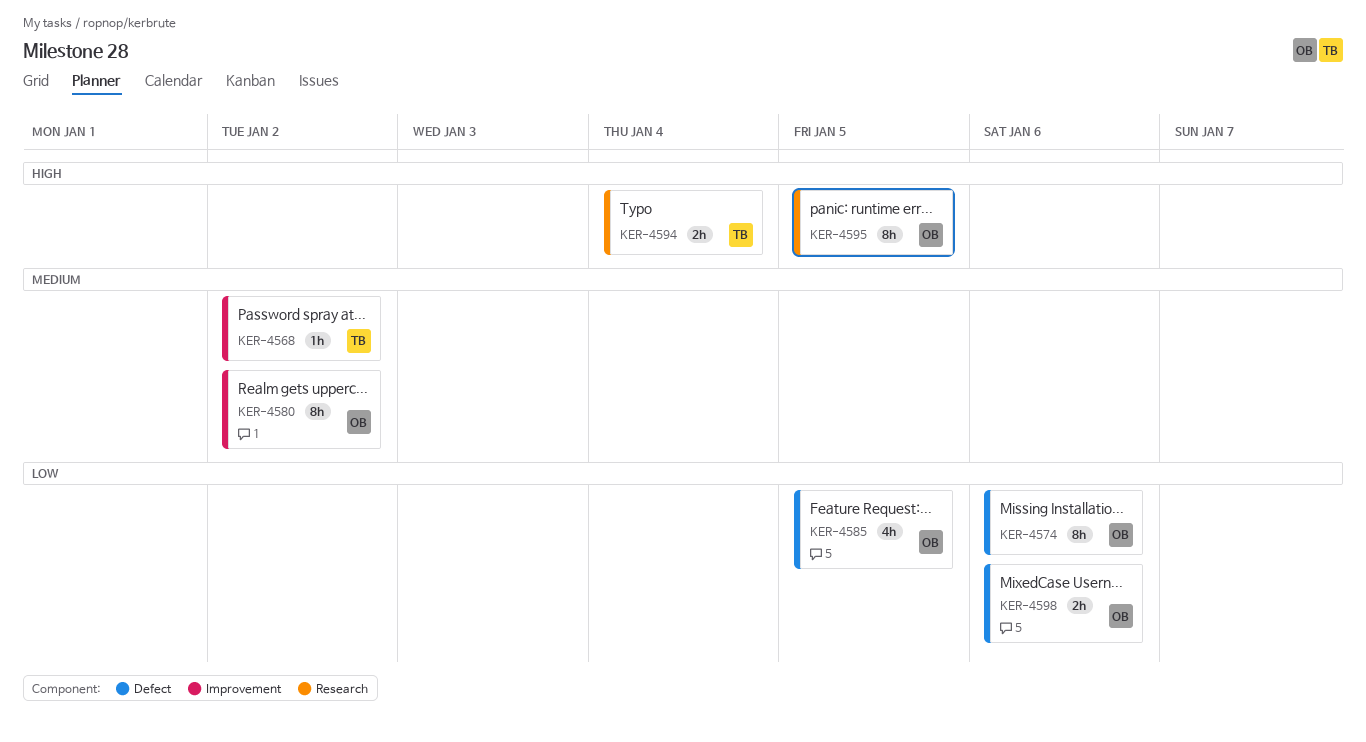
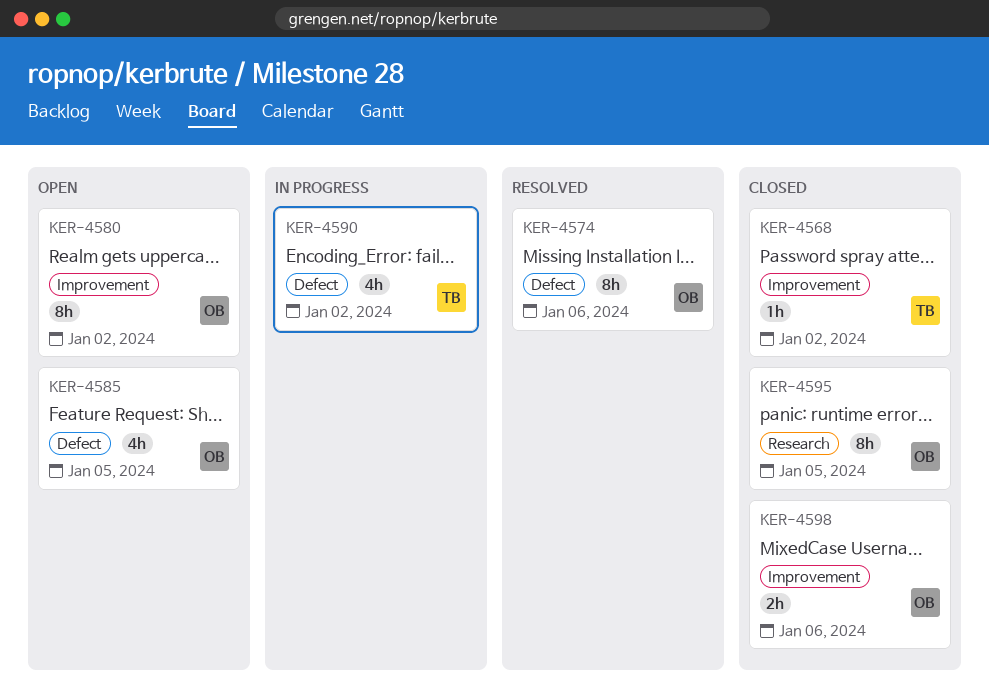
KER-4590: none -> present
KER-4594: present -> none
KER-4598, label: Defect -> Improvement

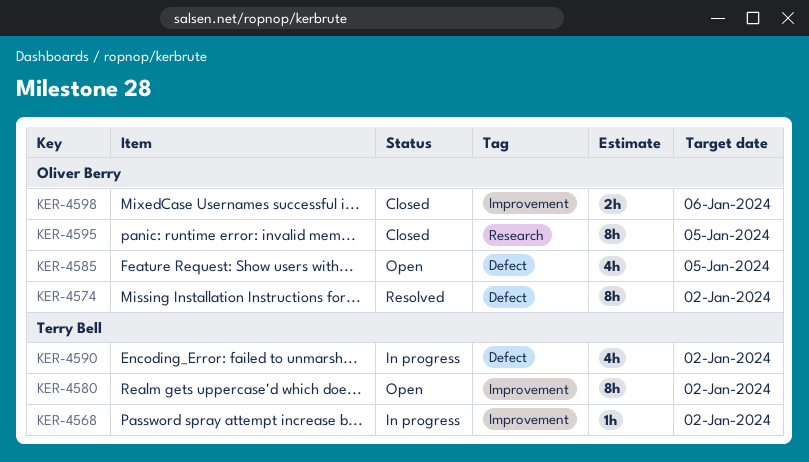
KER-4568, status: Closed -> In progress
KER-4574, due: Jan 6 -> Jan 2
KER-4580, owner: Oliver Berry -> Terry Bell

